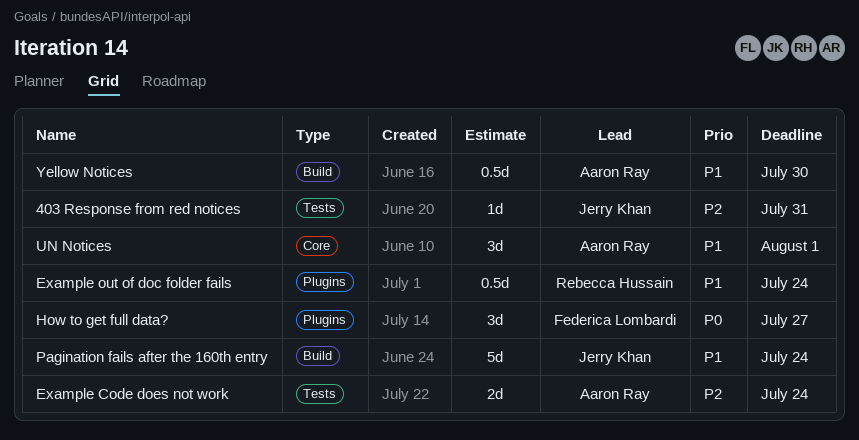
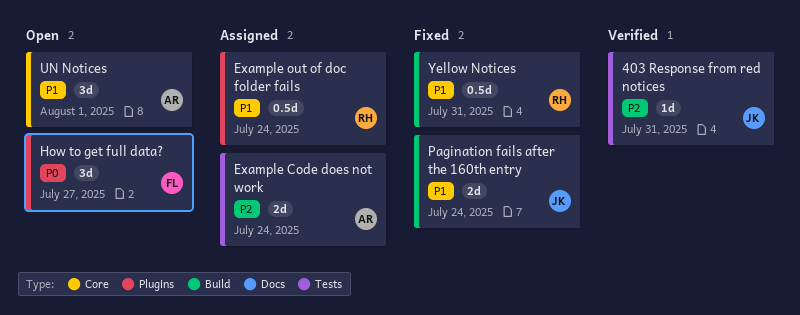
Pagination fails after the 160th entry, estimate: 5d -> 2d
Yellow Notices, owner: Aaron Ray -> Rebecca Hussain
Yellow Notices, due: Jul 30 -> Jul 31

